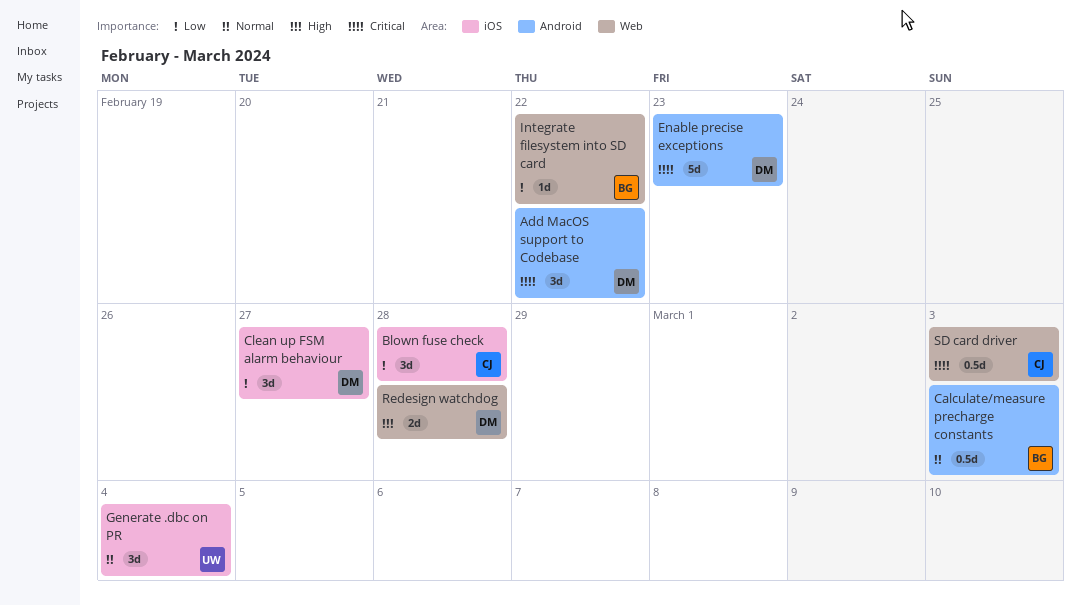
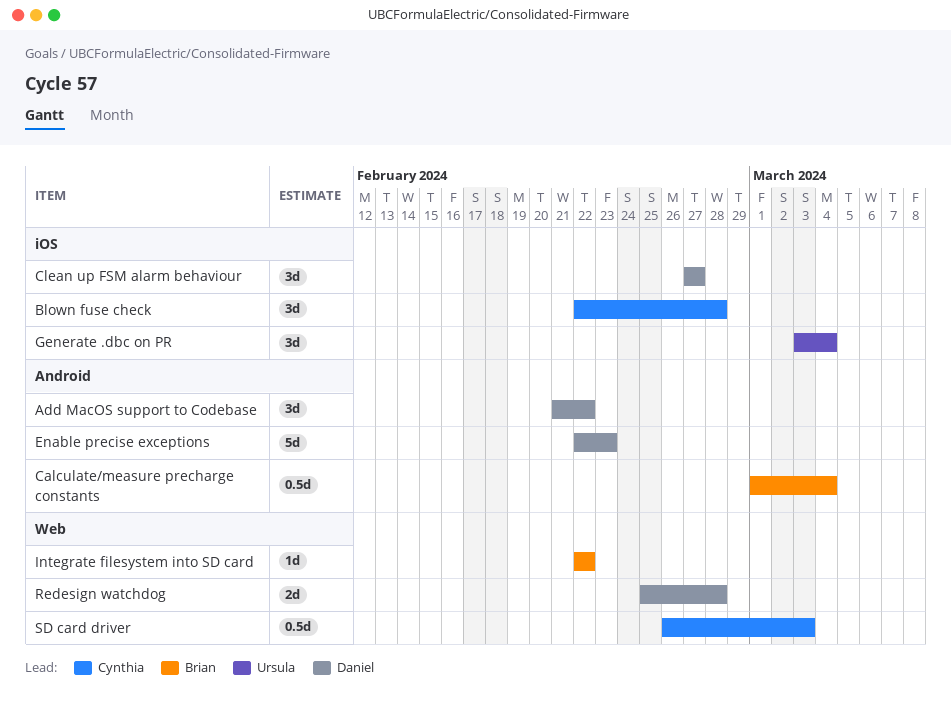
Calculate/measure precharge constants, due: Mar 3 -> Mar 4

